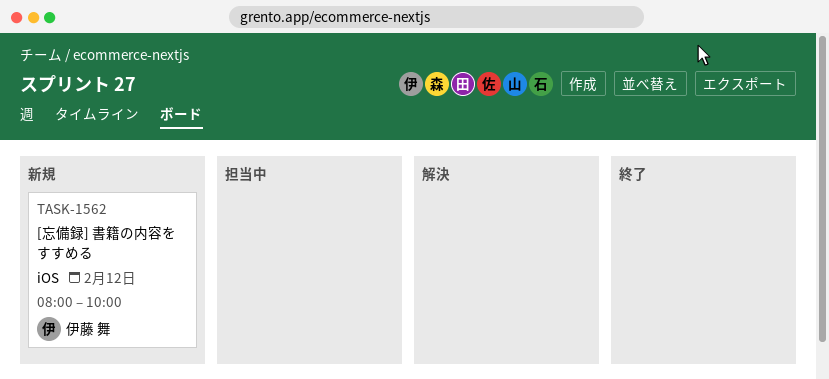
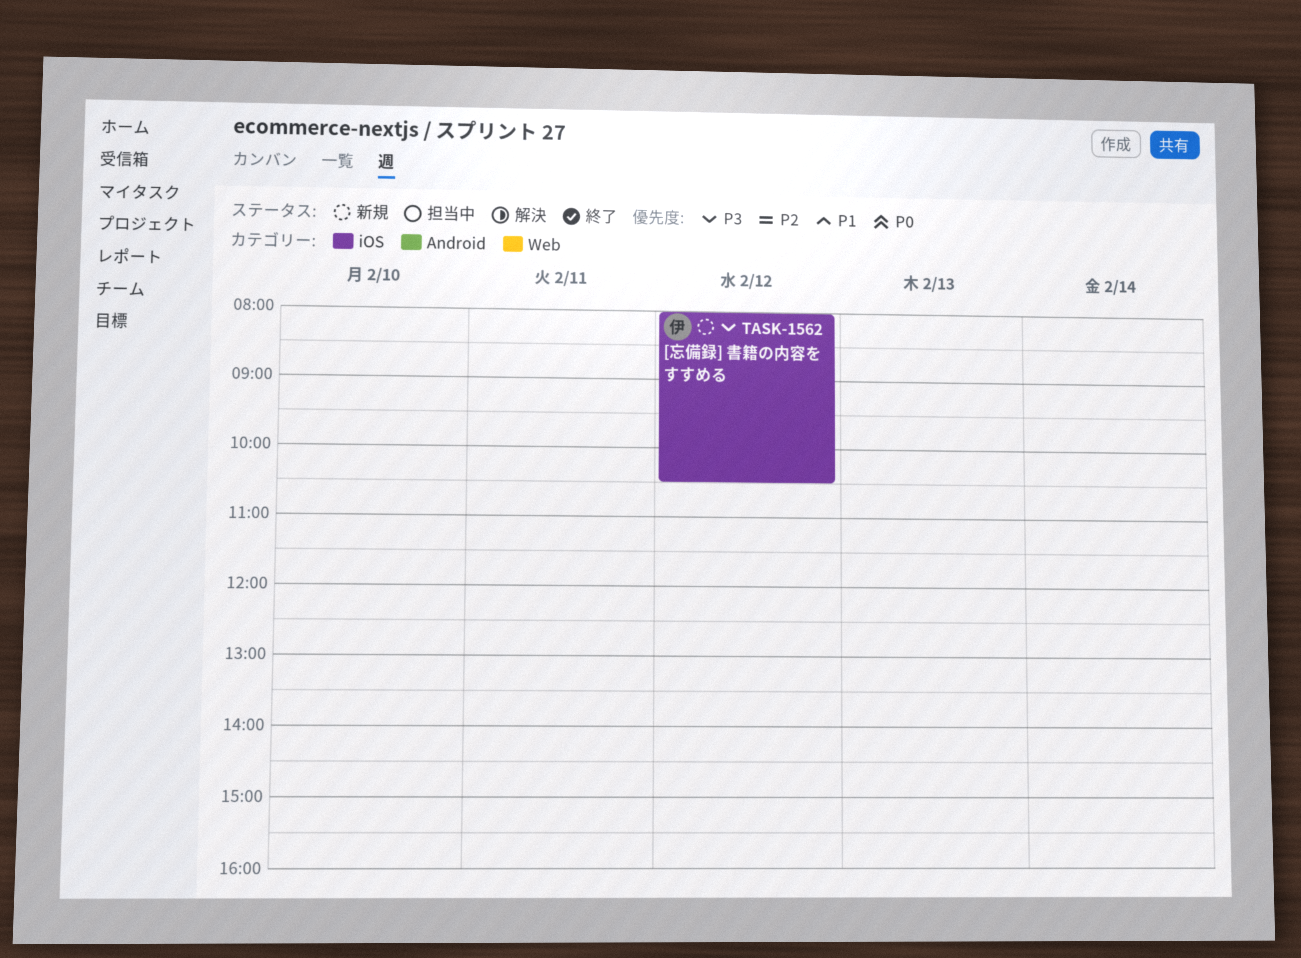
TASK-1562, ends: 10:00 -> 10:30

